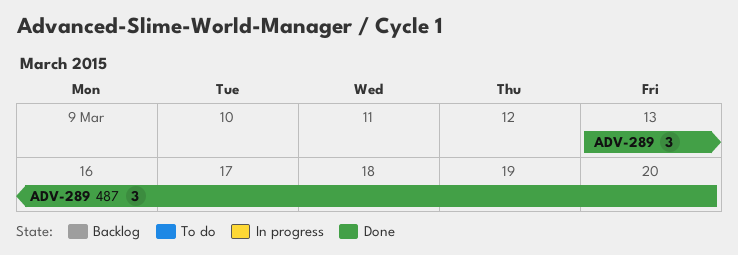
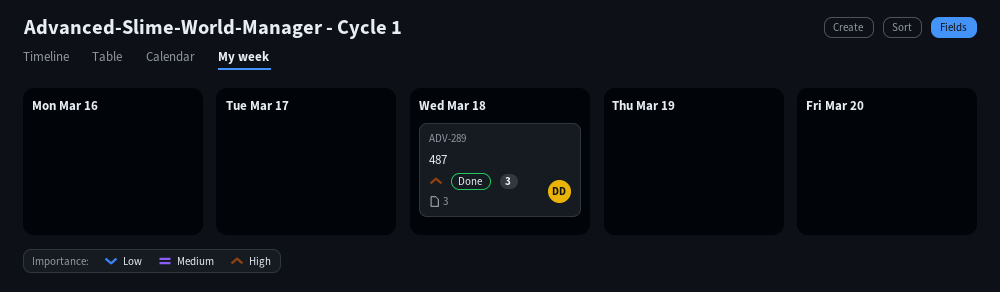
ADV-289, due: Mar 20 -> Mar 18

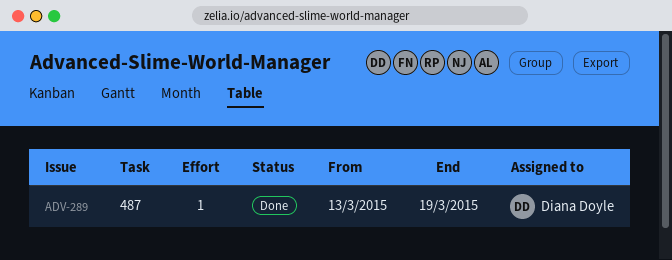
ADV-289, estimate: 3 -> 1
ADV-289, due: Mar 18 -> Mar 19

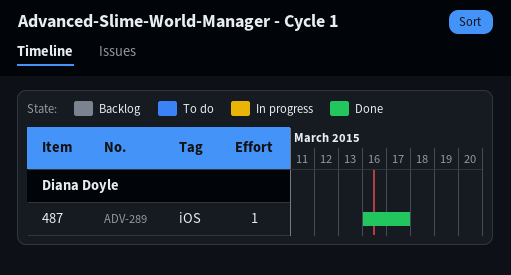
ADV-289, start: Mar 13 -> Mar 16
ADV-289, due: Mar 19 -> Mar 17

